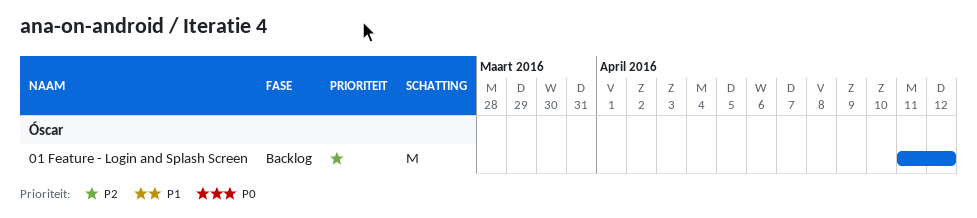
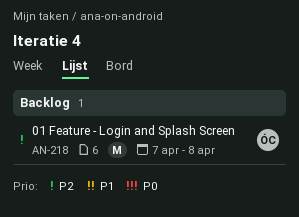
01 Feature - Login and Splash Screen, start: Apr 11 -> Apr 7
01 Feature - Login and Splash Screen, due: Apr 12 -> Apr 8

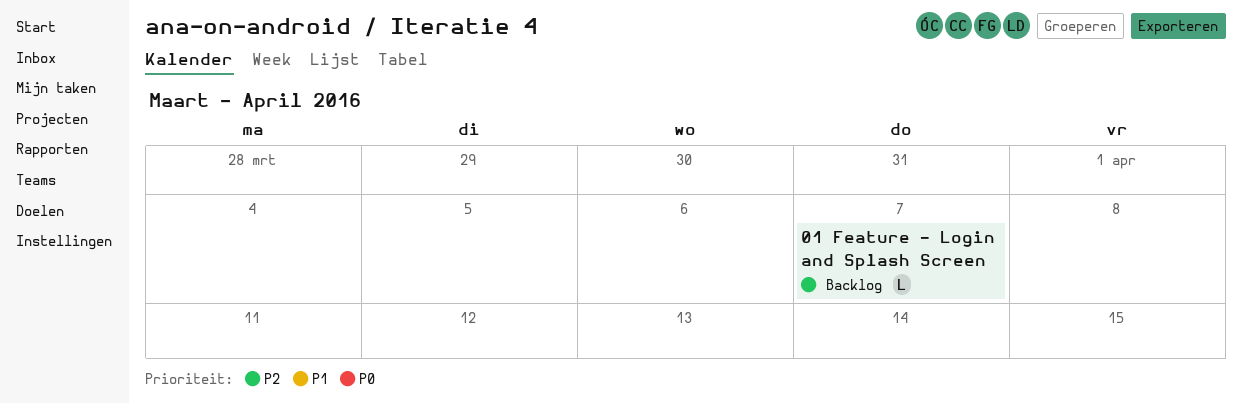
01 Feature - Login and Splash Screen, estimate: M -> L
01 Feature - Login and Splash Screen, due: Apr 8 -> Apr 7

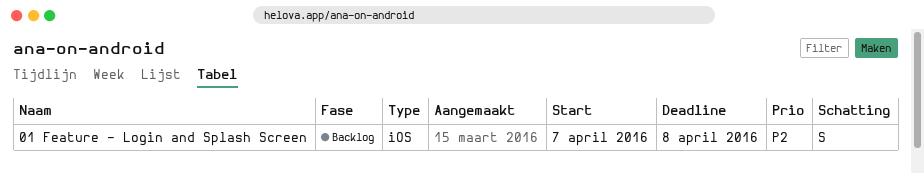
01 Feature - Login and Splash Screen, estimate: L -> S
01 Feature - Login and Splash Screen, due: Apr 7 -> Apr 8

